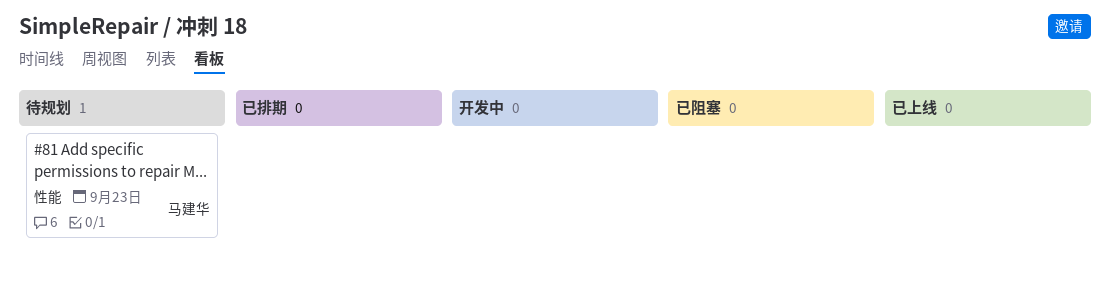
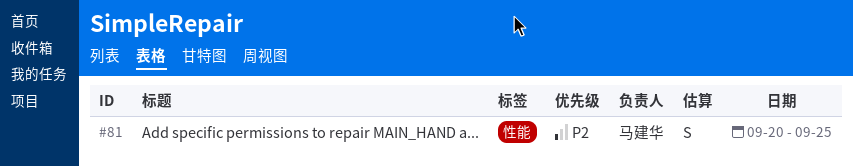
#81, due: Sep 23 -> Sep 25

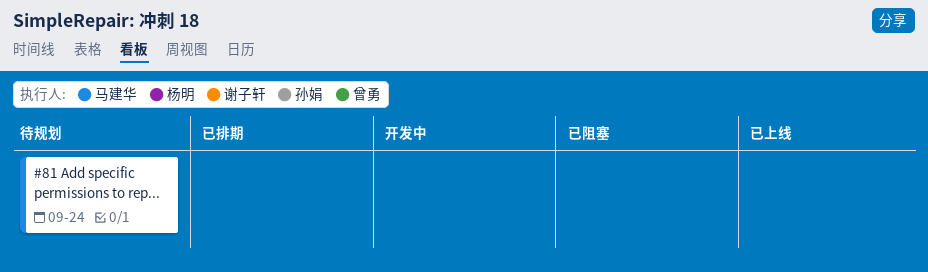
#81, due: Sep 25 -> Sep 24

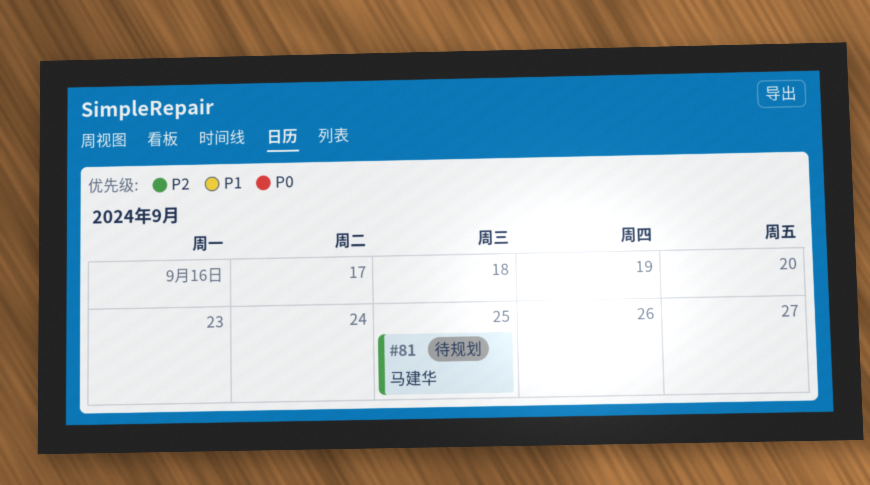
#81, due: Sep 24 -> Sep 25

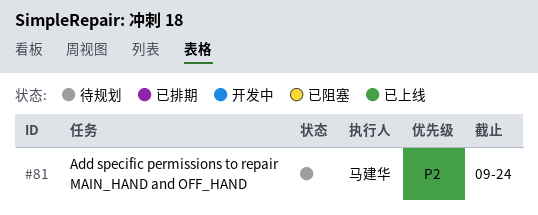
#81, due: Sep 25 -> Sep 24

